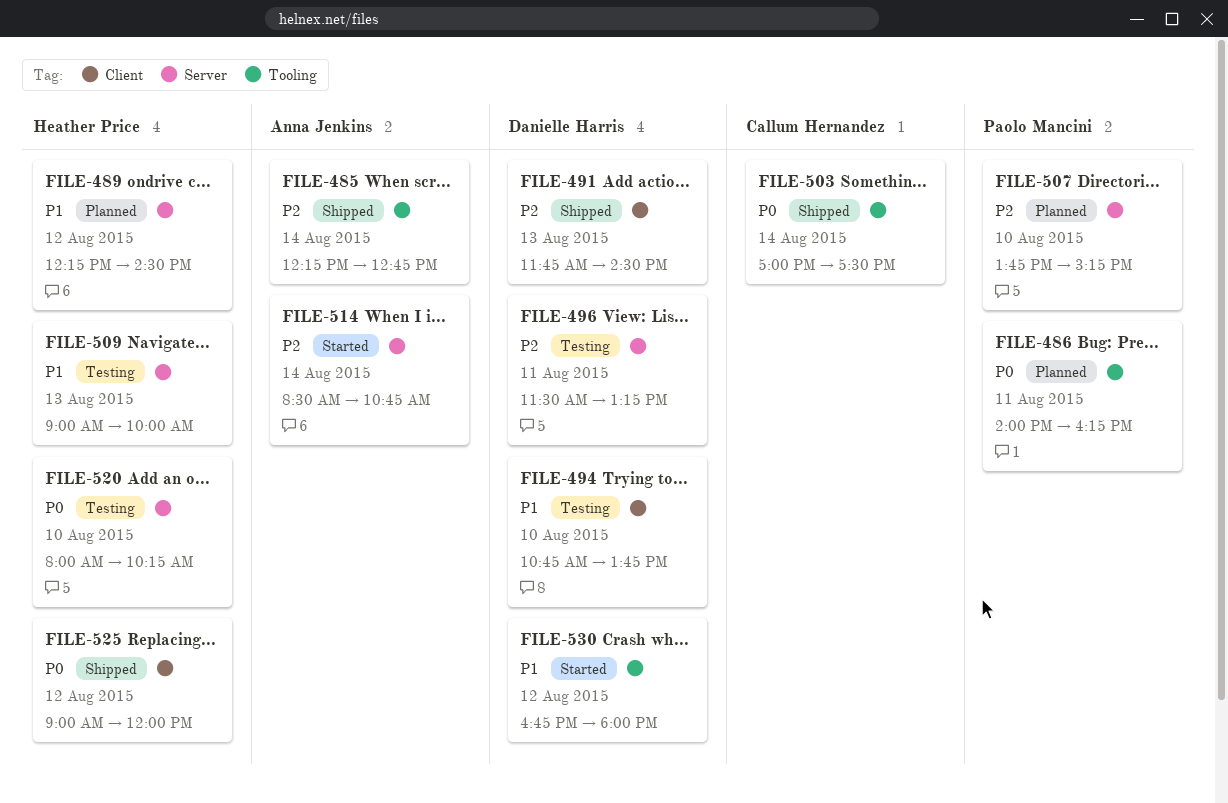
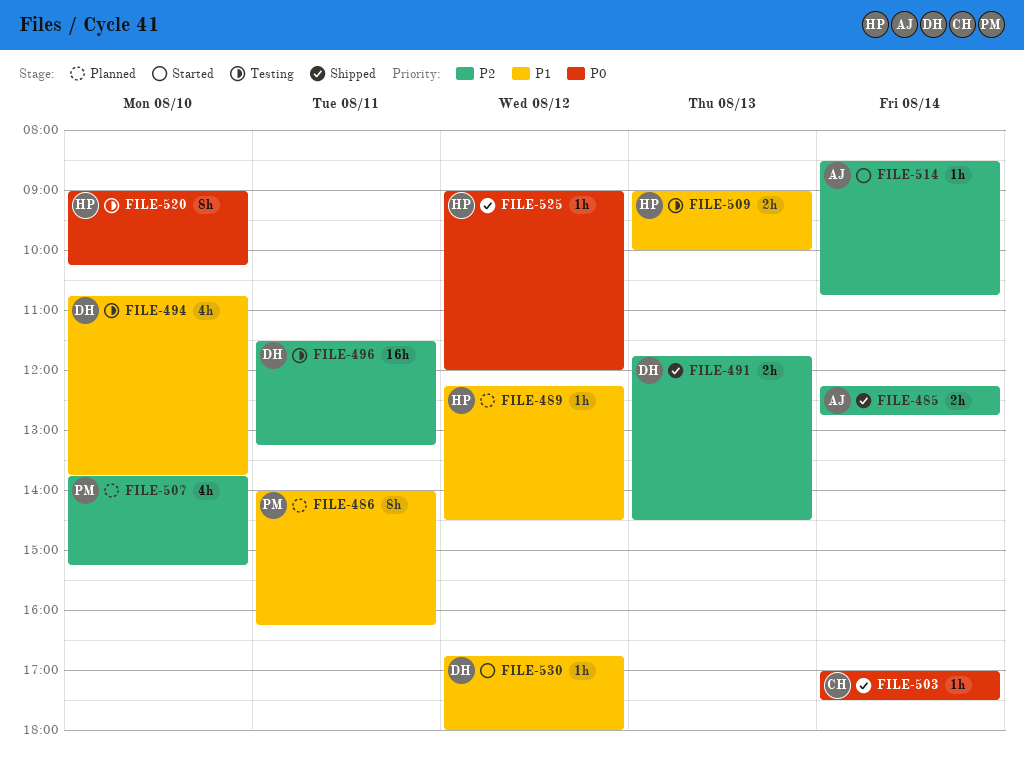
FILE-486, priority: P0 -> P1
FILE-520, begins: 08:00 -> 09:00

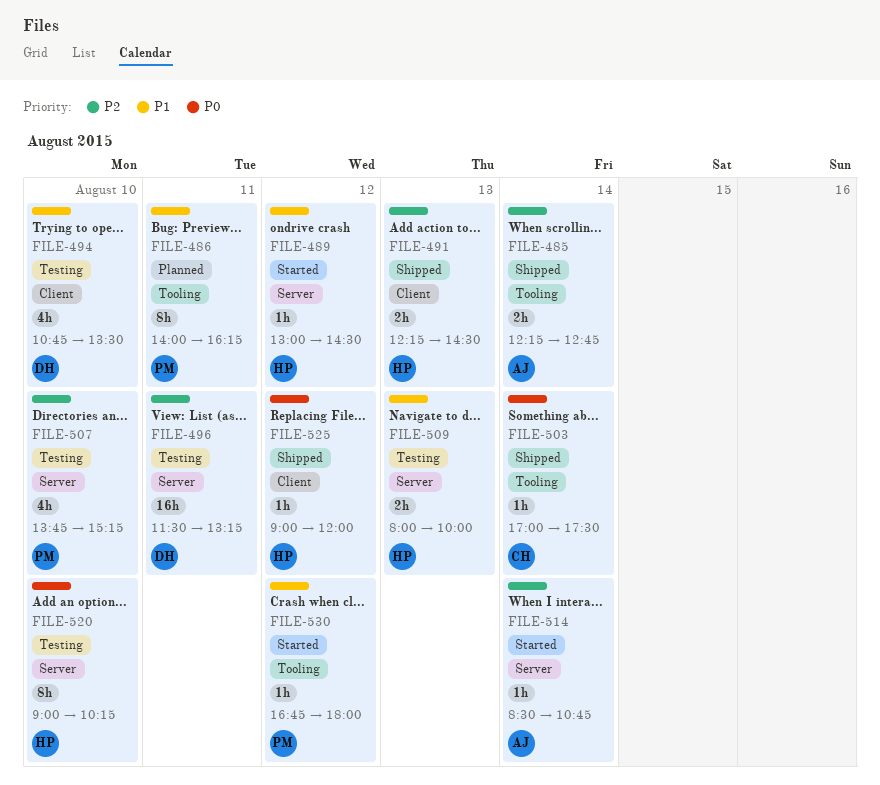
FILE-489, status: Planned -> Started
FILE-489, begins: 12:15 -> 13:00
FILE-491, owner: DH -> HP
FILE-491, begins: 11:45 -> 12:15
FILE-494, ends: 13:45 -> 13:30
FILE-507, status: Planned -> Testing
FILE-509, begins: 09:00 -> 08:00
FILE-530, owner: DH -> PM

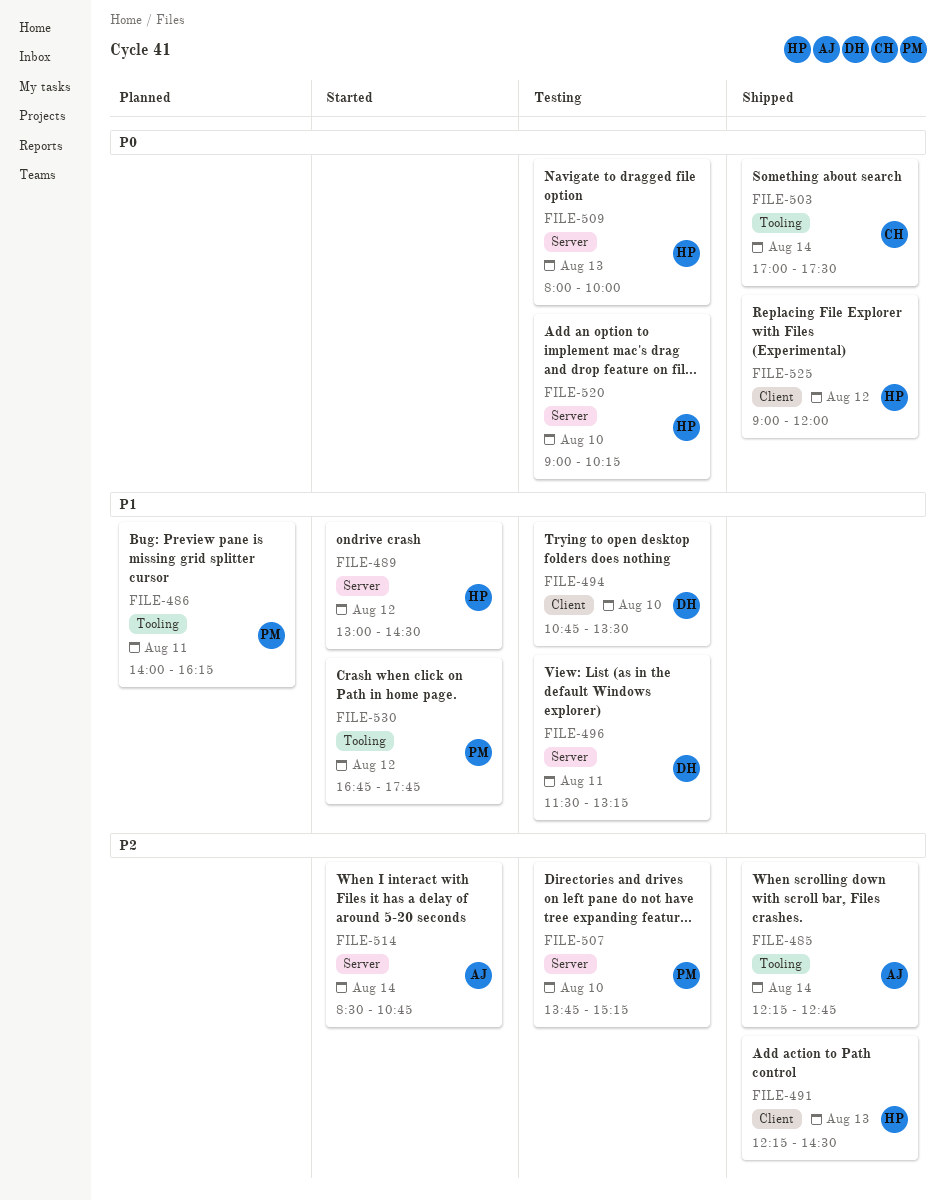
FILE-496, priority: P2 -> P1
FILE-509, priority: P1 -> P0
FILE-530, ends: 18:00 -> 17:45

